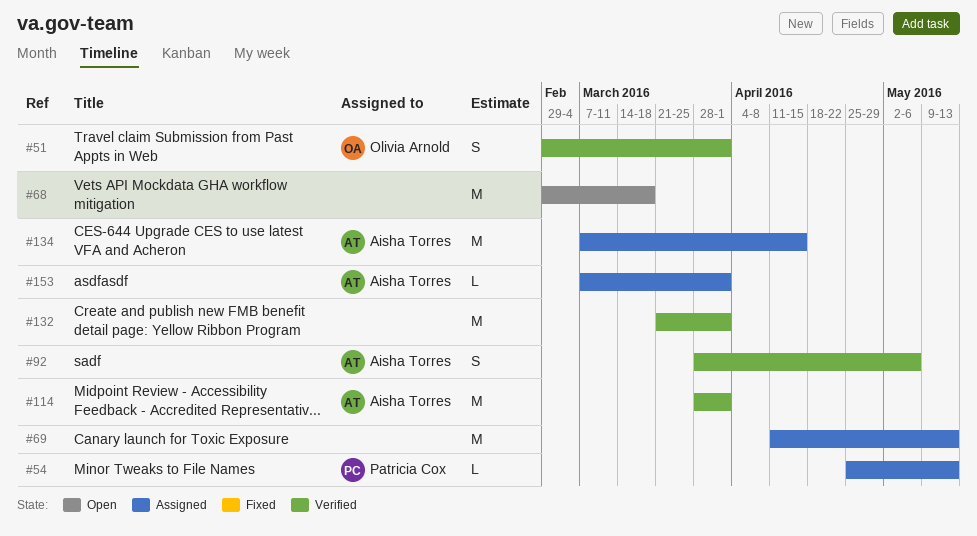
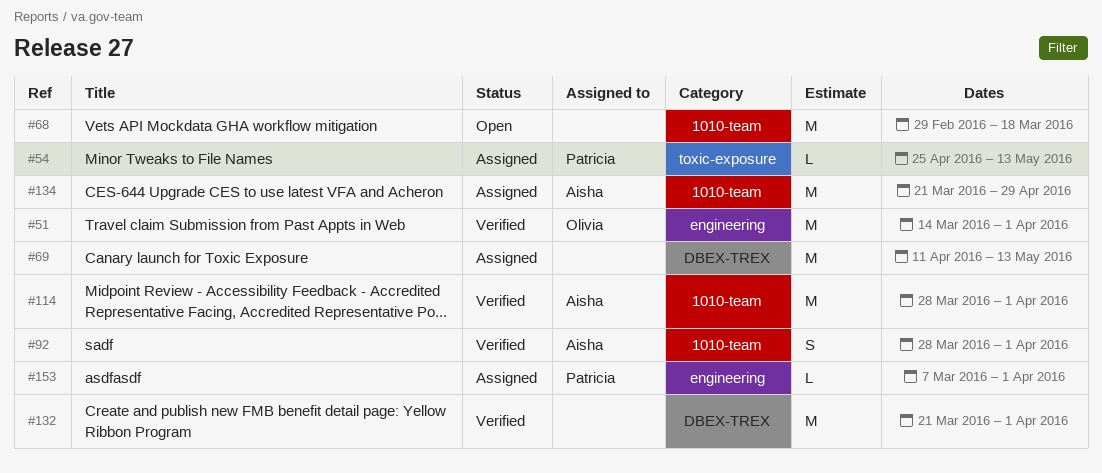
#51, estimate: S -> M
#51, start: Feb 29 -> Mar 14
#92, due: May 6 -> Apr 1
#134, start: Mar 7 -> Mar 21
#134, due: Apr 15 -> Apr 29
#153, owner: Aisha Torres -> Patricia Cox

